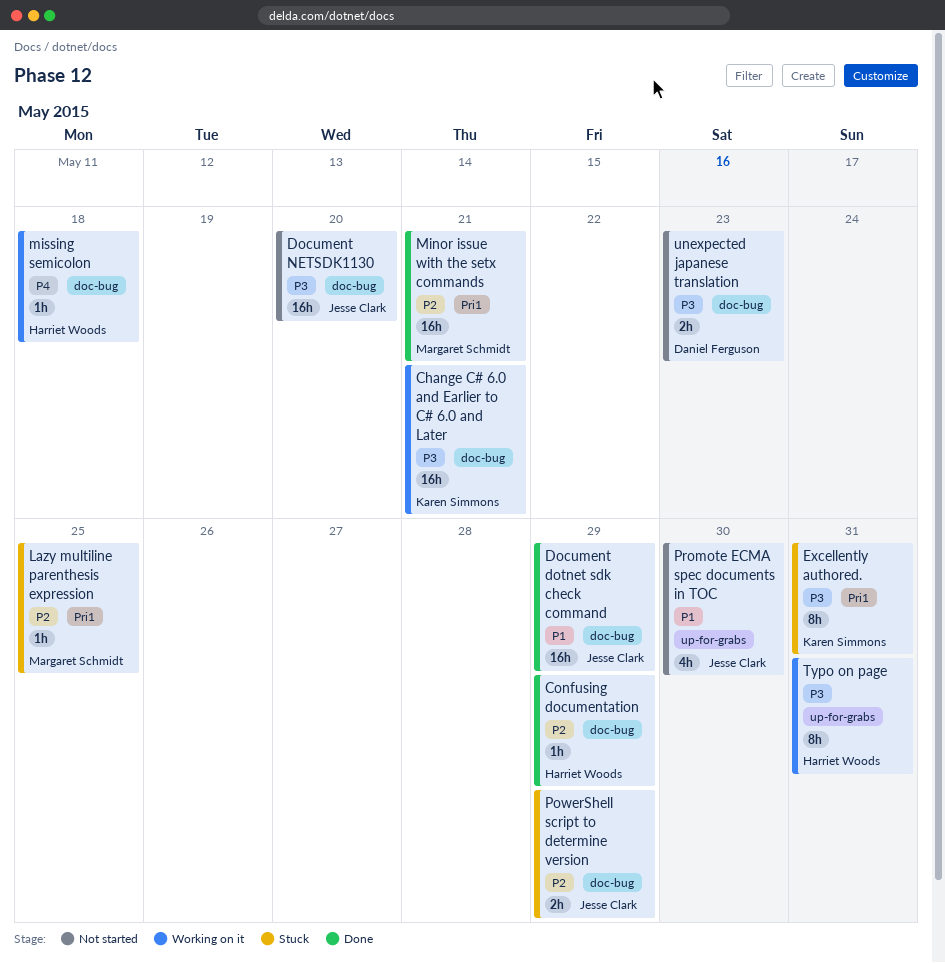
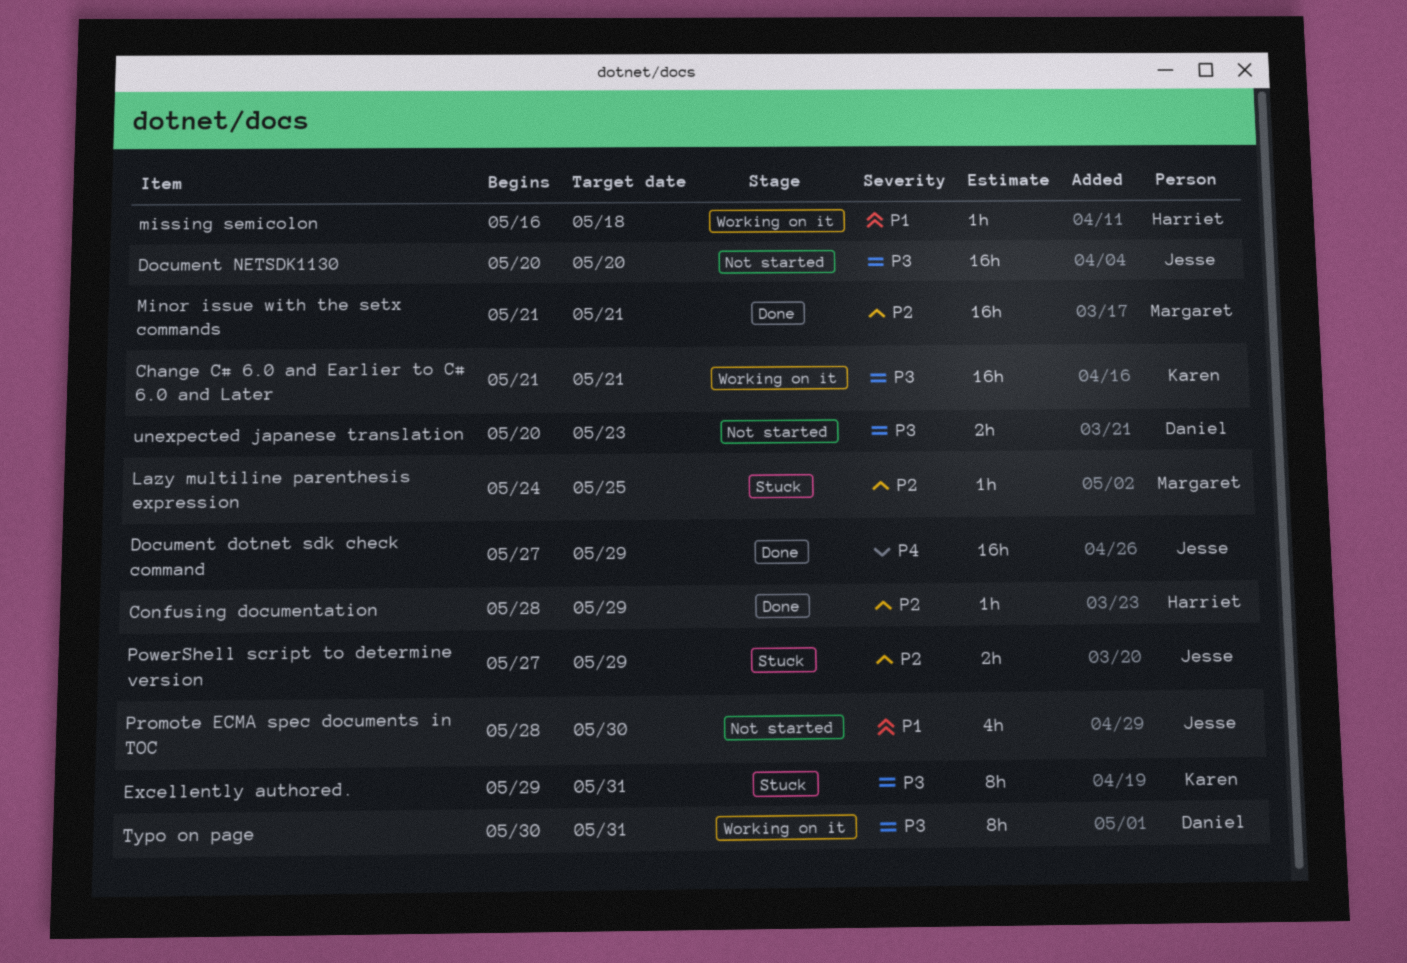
Document dotnet sdk check command, priority: P1 -> P4
missing semicolon, priority: P4 -> P1
Typo on page, owner: Harriet Woods -> Daniel Ferguson

